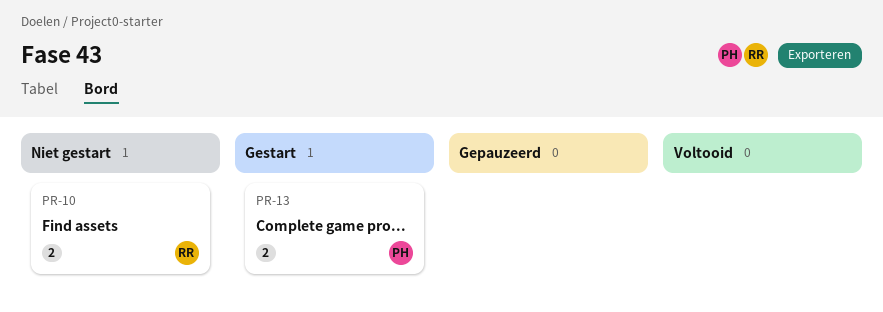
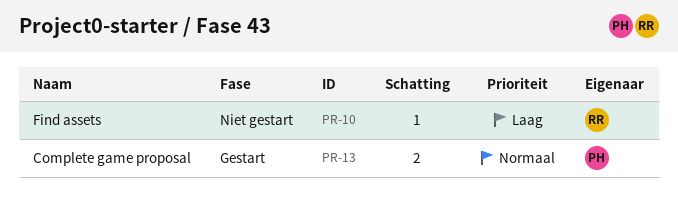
PR-10, estimate: 2 -> 1

